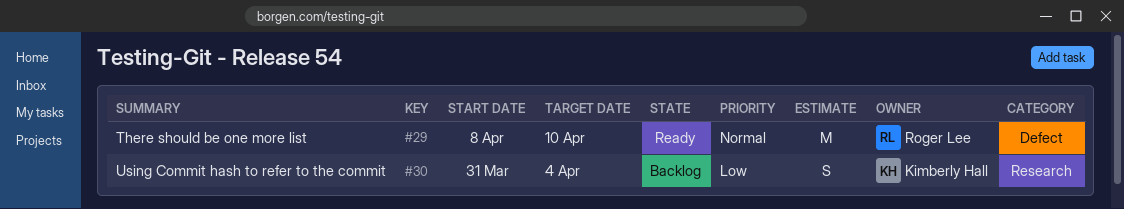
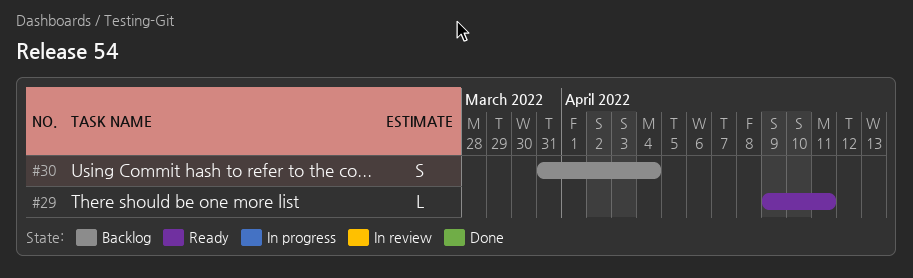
#29, estimate: M -> L
#29, start: Apr 8 -> Apr 9
#29, due: Apr 10 -> Apr 11

